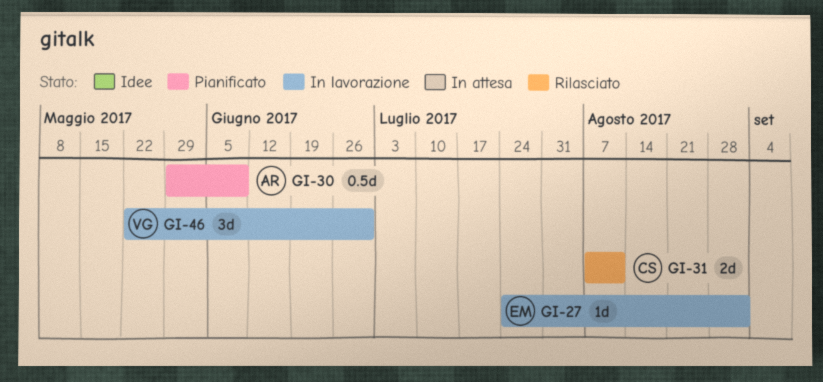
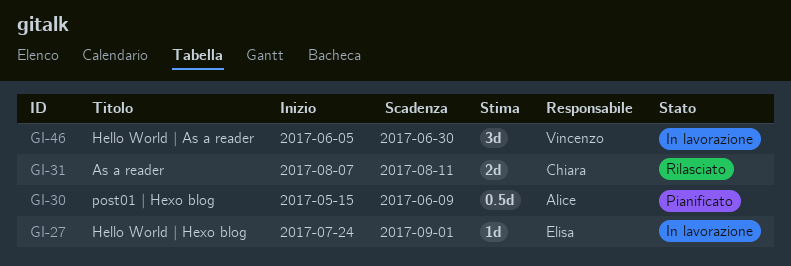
GI-30, start: May 29 -> May 15
GI-46, start: May 22 -> Jun 5

